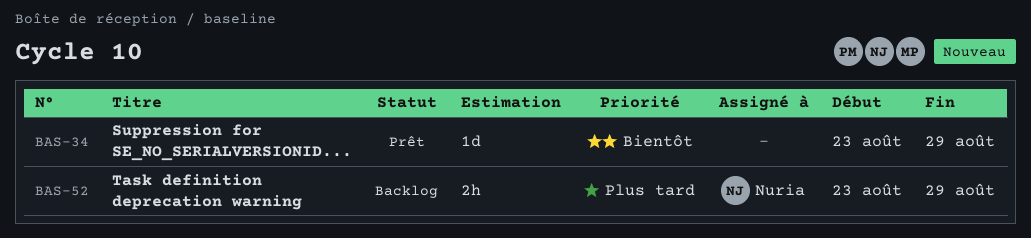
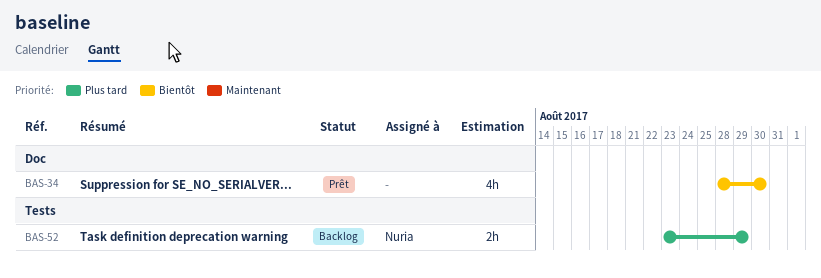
BAS-34, estimate: 1d -> 4h
BAS-34, start: Aug 23 -> Aug 28
BAS-34, due: Aug 29 -> Aug 30

